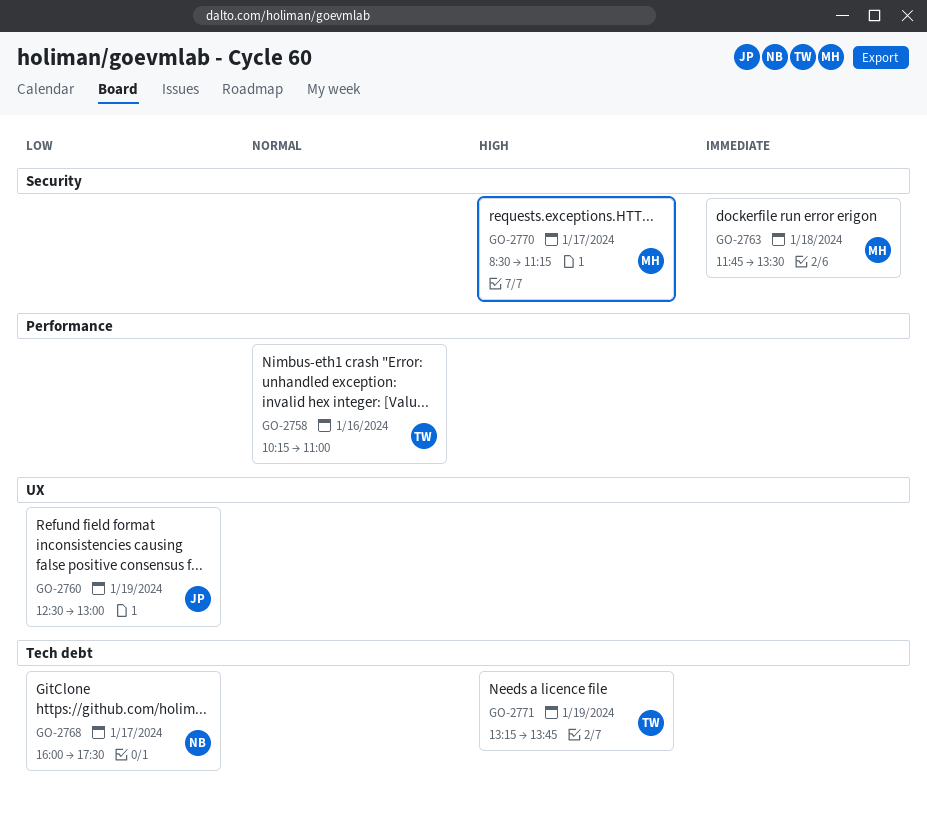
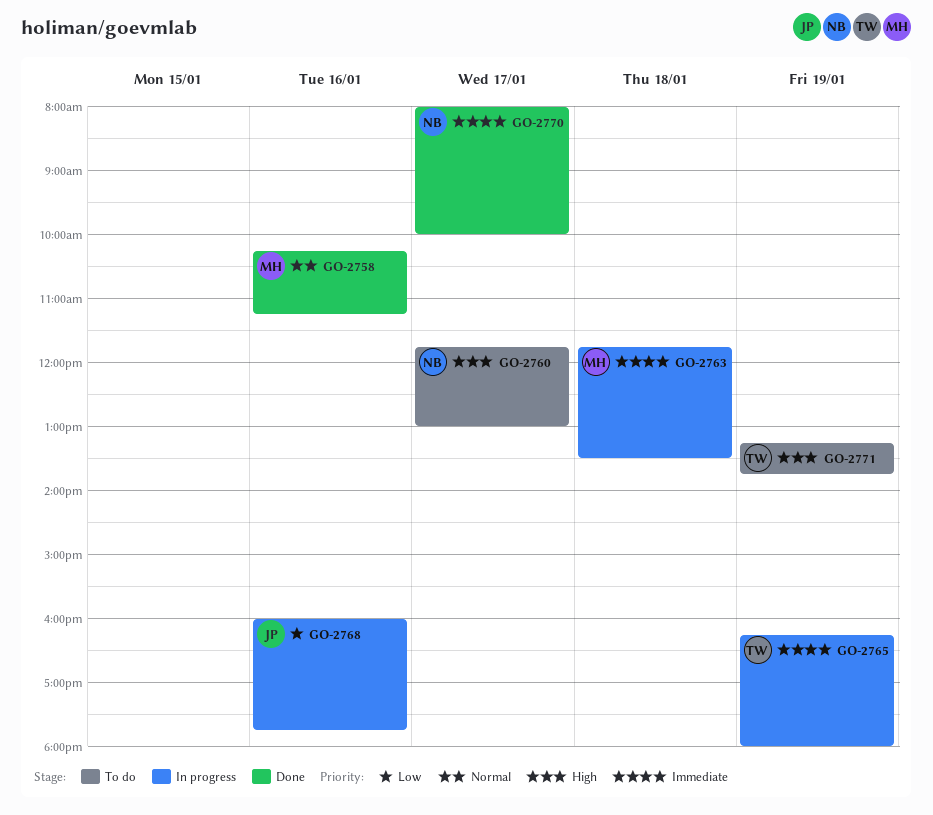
GO-2758, owner: TW -> MH
GO-2758, ends: 11:00 -> 11:15
GO-2760, owner: JP -> NB
GO-2760, priority: Low -> High
GO-2760, day: Jan 19 -> Jan 17
GO-2760, begins: 12:30 -> 11:45
GO-2765: none -> present
GO-2768, owner: NB -> JP
GO-2768, day: Jan 17 -> Jan 16
GO-2768, ends: 17:30 -> 17:45
GO-2770, owner: MH -> NB
GO-2770, priority: High -> Immediate
GO-2770, begins: 08:30 -> 08:00
GO-2770, ends: 11:15 -> 10:00

